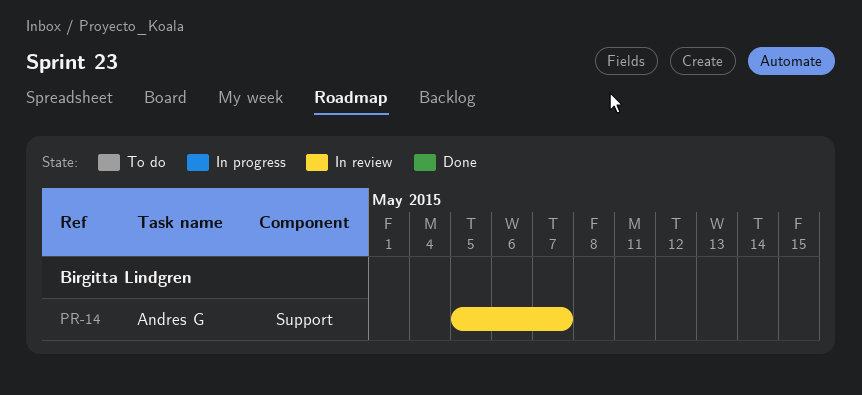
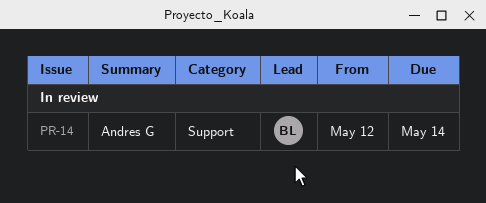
PR-14, start: May 5 -> May 12
PR-14, due: May 7 -> May 14

